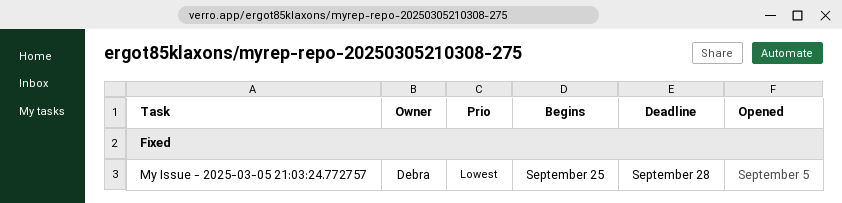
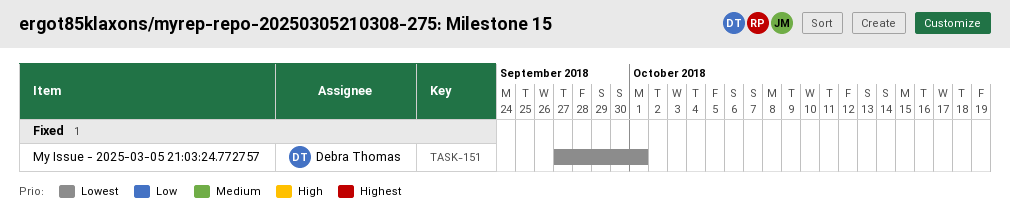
My Issue - 2025-03-05 21:03:24.772757, start: Sep 25 -> Sep 27
My Issue - 2025-03-05 21:03:24.772757, due: Sep 28 -> Oct 1

